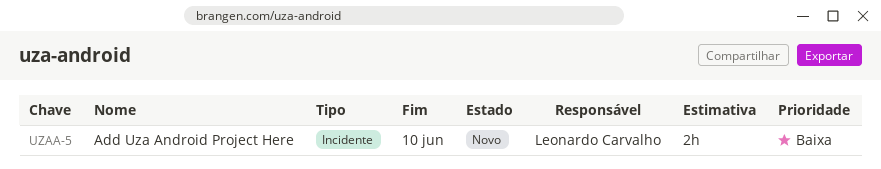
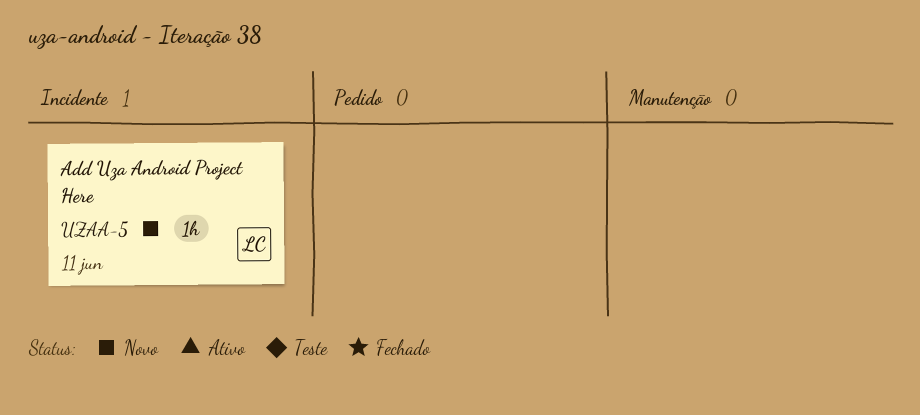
UZAA-5, estimate: 2h -> 1h
UZAA-5, due: Jun 10 -> Jun 11

